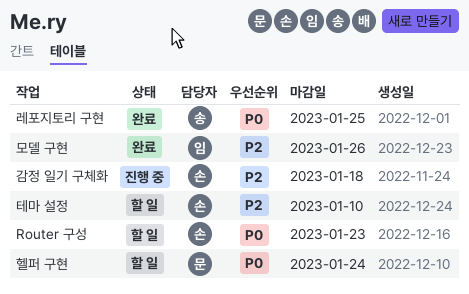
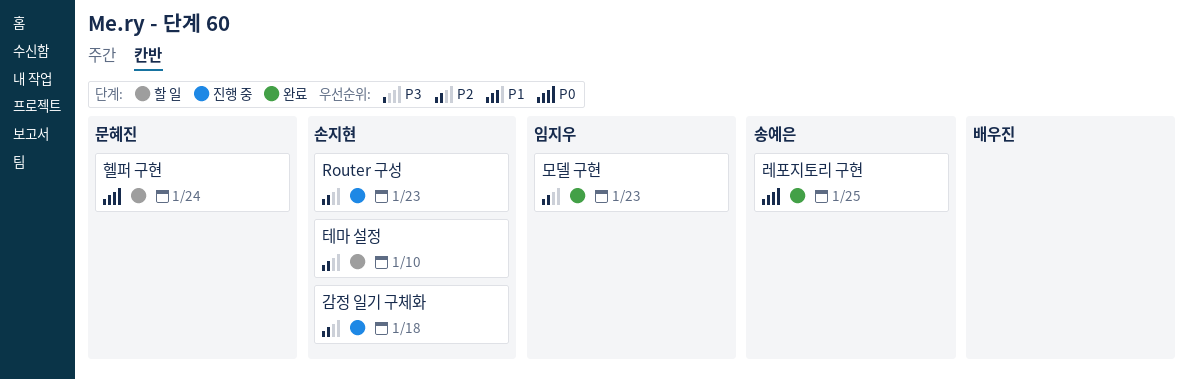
Router 구성, status: 할 일 -> 진행 중
Router 구성, priority: P0 -> P2
모델 구현, due: Jan 26 -> Jan 23

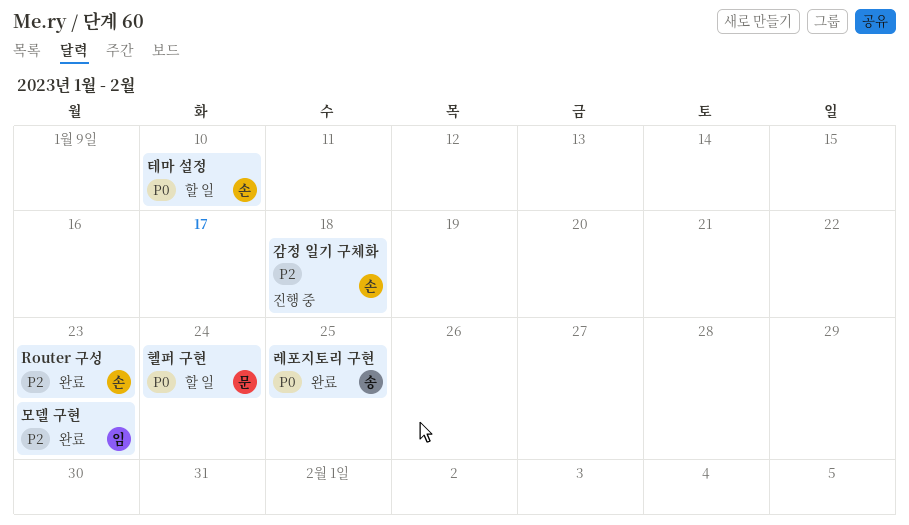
Router 구성, status: 진행 중 -> 완료
테마 설정, priority: P2 -> P0

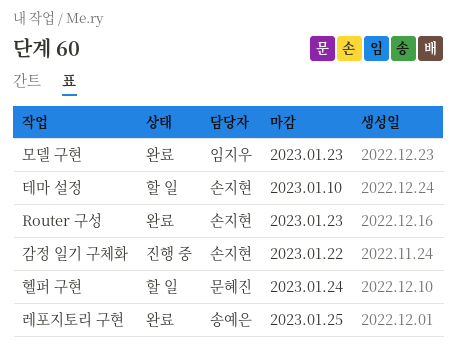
감정 일기 구체화, due: Jan 18 -> Jan 22

